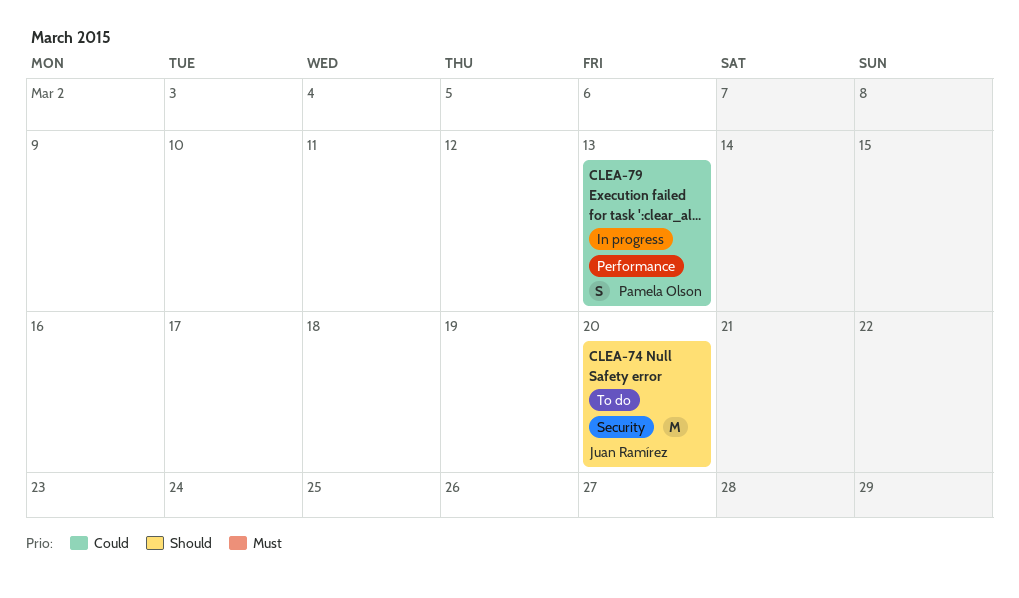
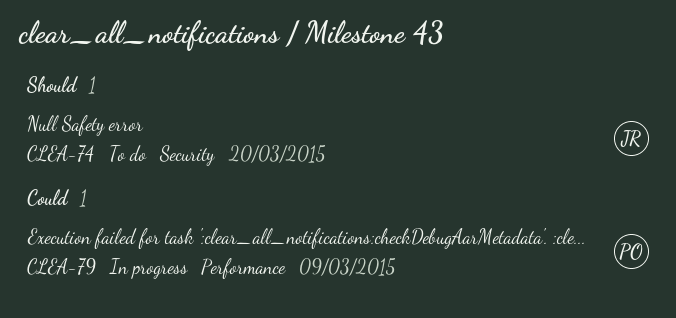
CLEA-79, due: Mar 13 -> Mar 9

